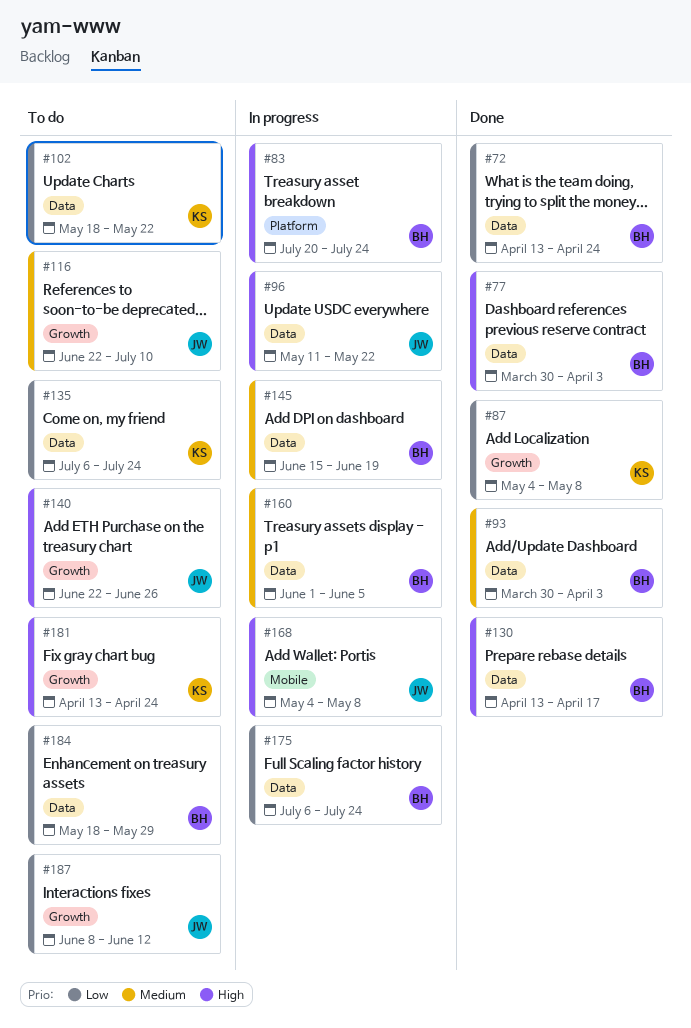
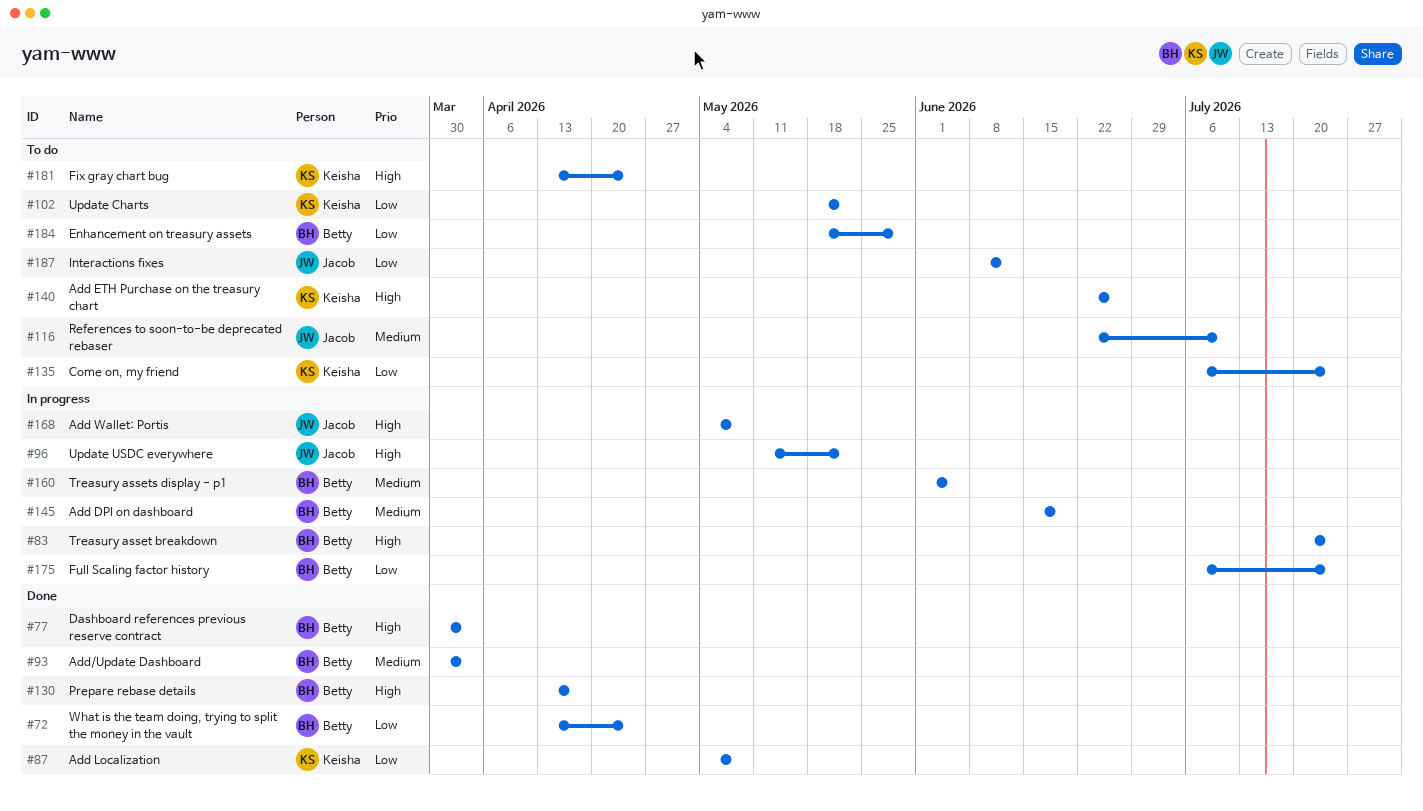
#140, owner: Jacob -> Keisha

